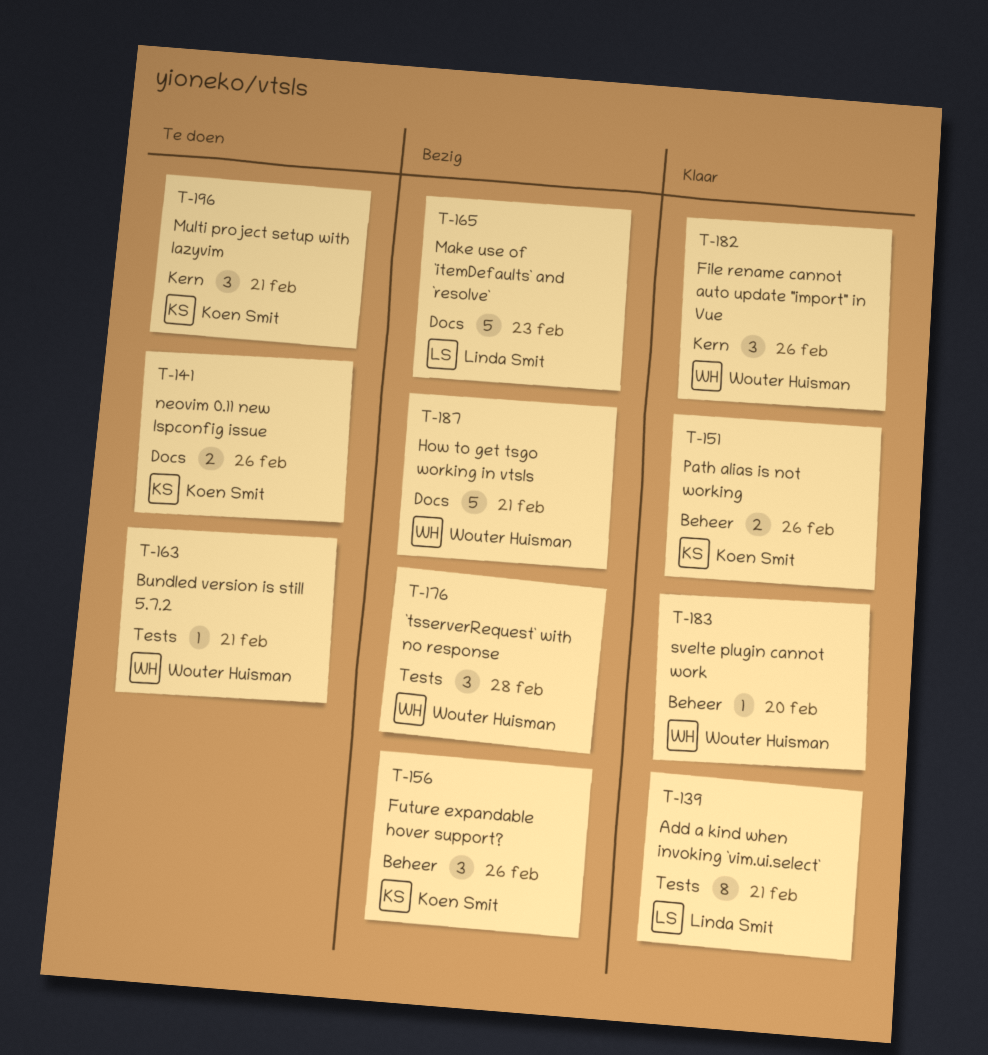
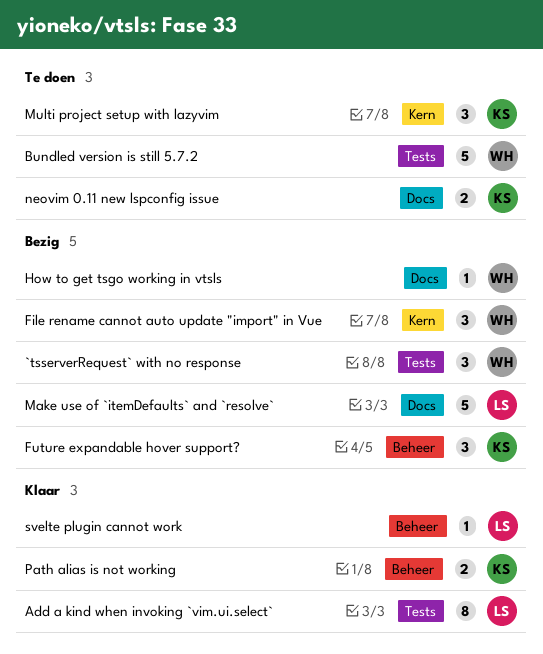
Bundled version is still 5.7.2, estimate: 1 -> 5
File rename cannot auto update "import" in Vue, status: Klaar -> Bezig
How to get tsgo working in vtsls, estimate: 5 -> 1
svelte plugin cannot work, owner: Wouter Huisman -> Linda Smit

